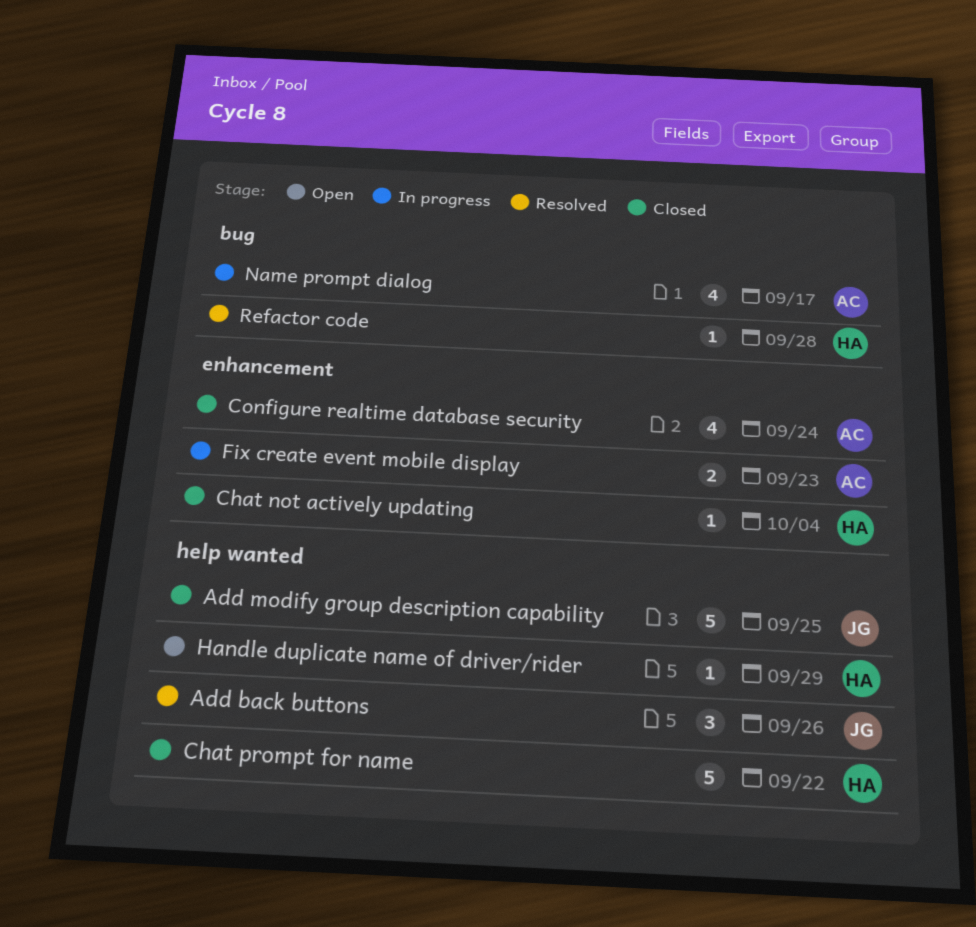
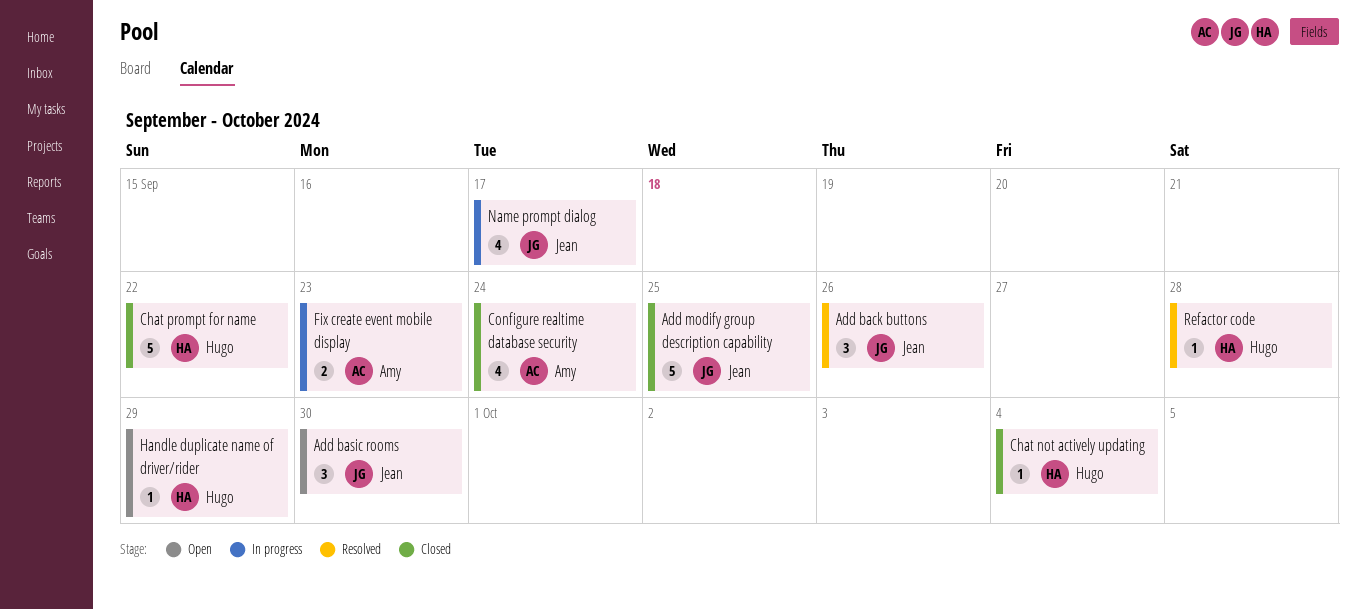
Add basic rooms: none -> present
Name prompt dialog, owner: Amy -> Jean

